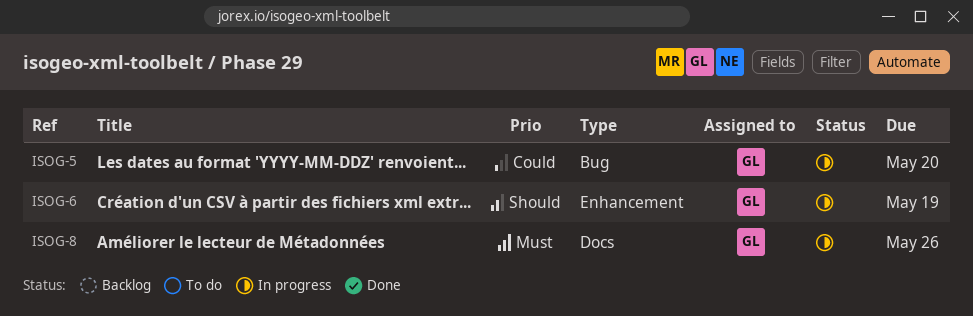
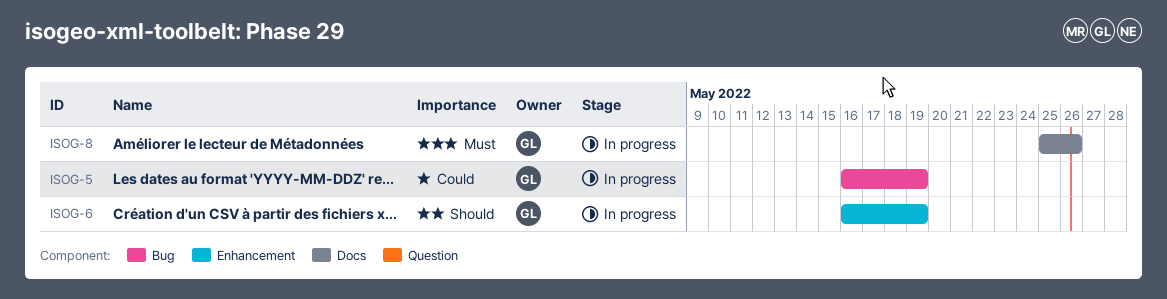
ISOG-5, due: May 20 -> May 19

